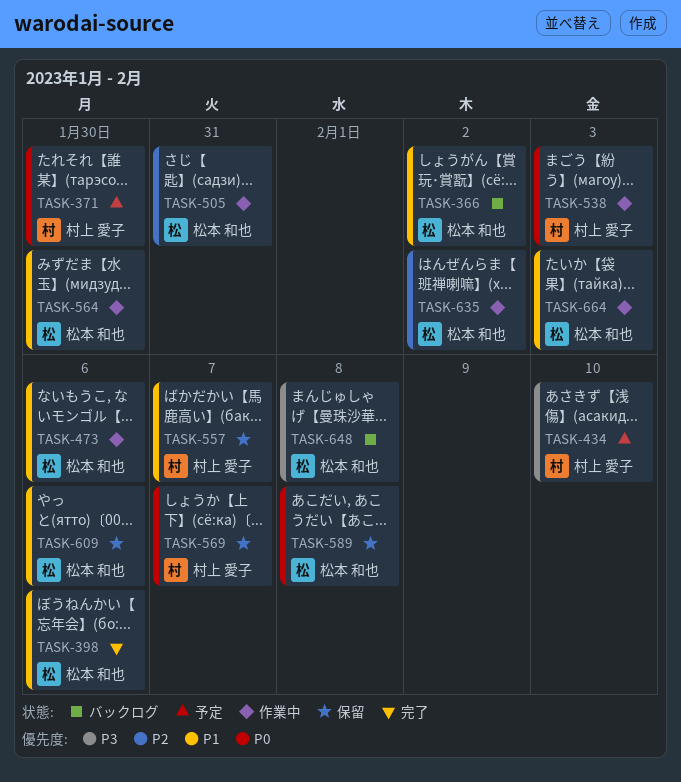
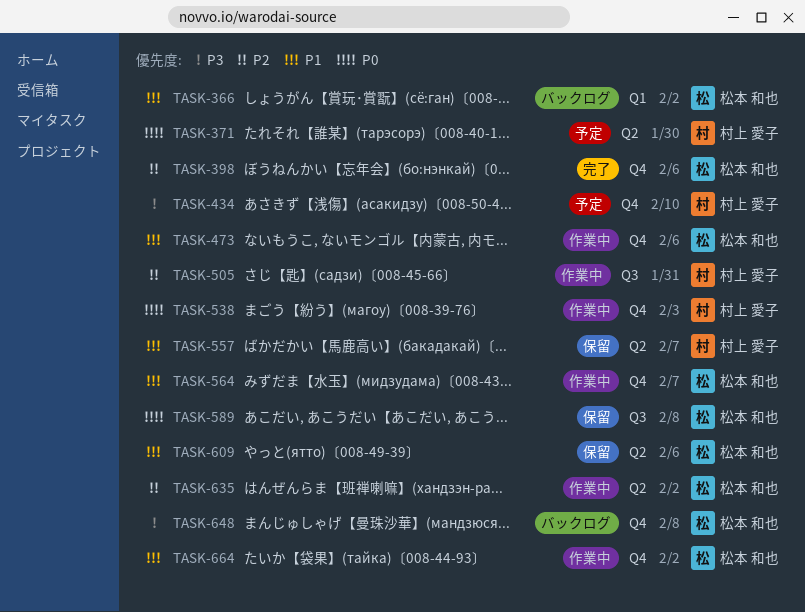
TASK-398, priority: P1 -> P2
TASK-505, owner: 松本 和也 -> 村上 愛子
TASK-564, due: Jan 30 -> Feb 7
TASK-569: present -> none
TASK-664, due: Feb 3 -> Feb 2

